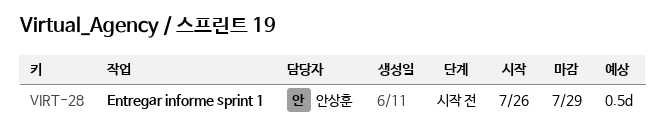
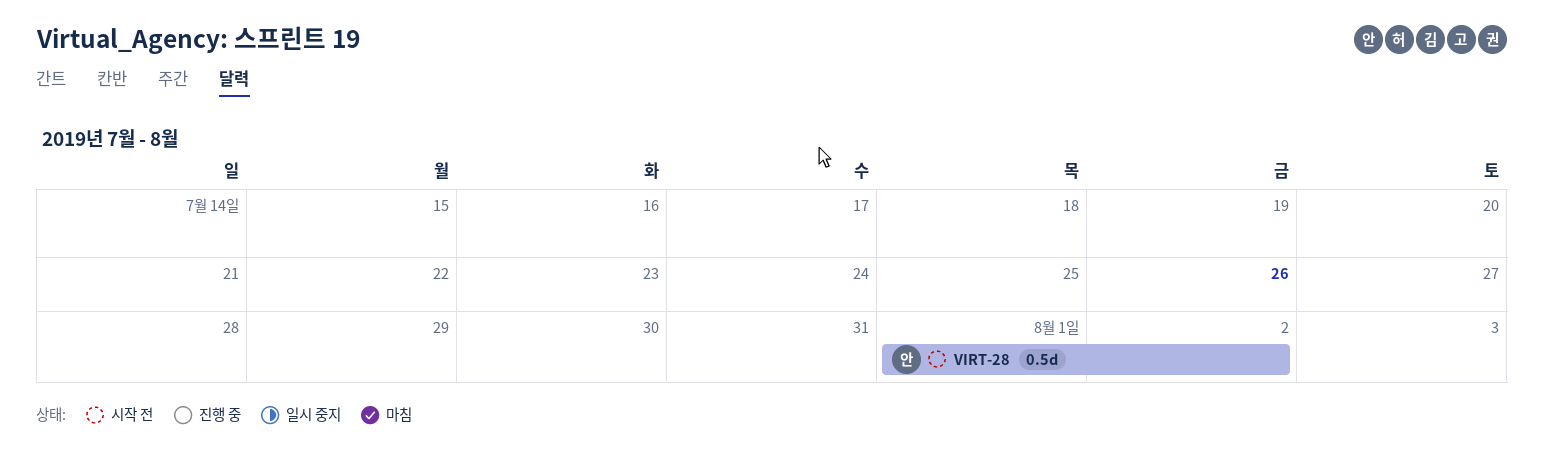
VIRT-28, start: Jul 26 -> Aug 1
VIRT-28, due: Jul 29 -> Aug 2

